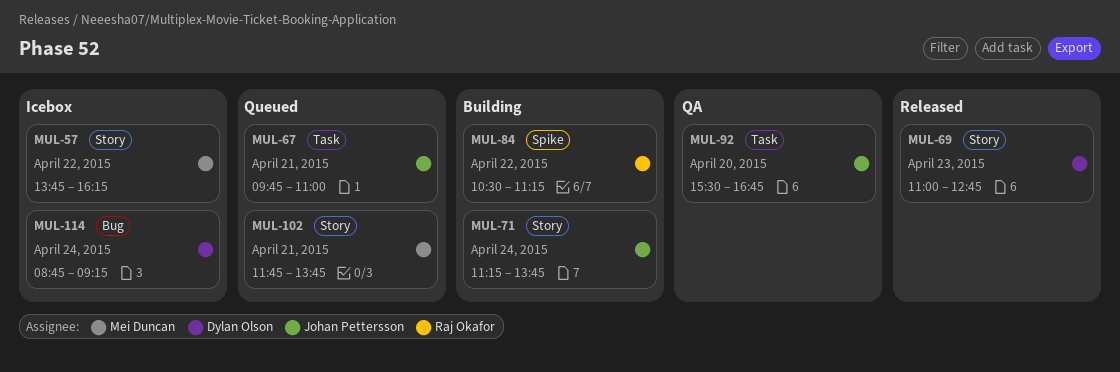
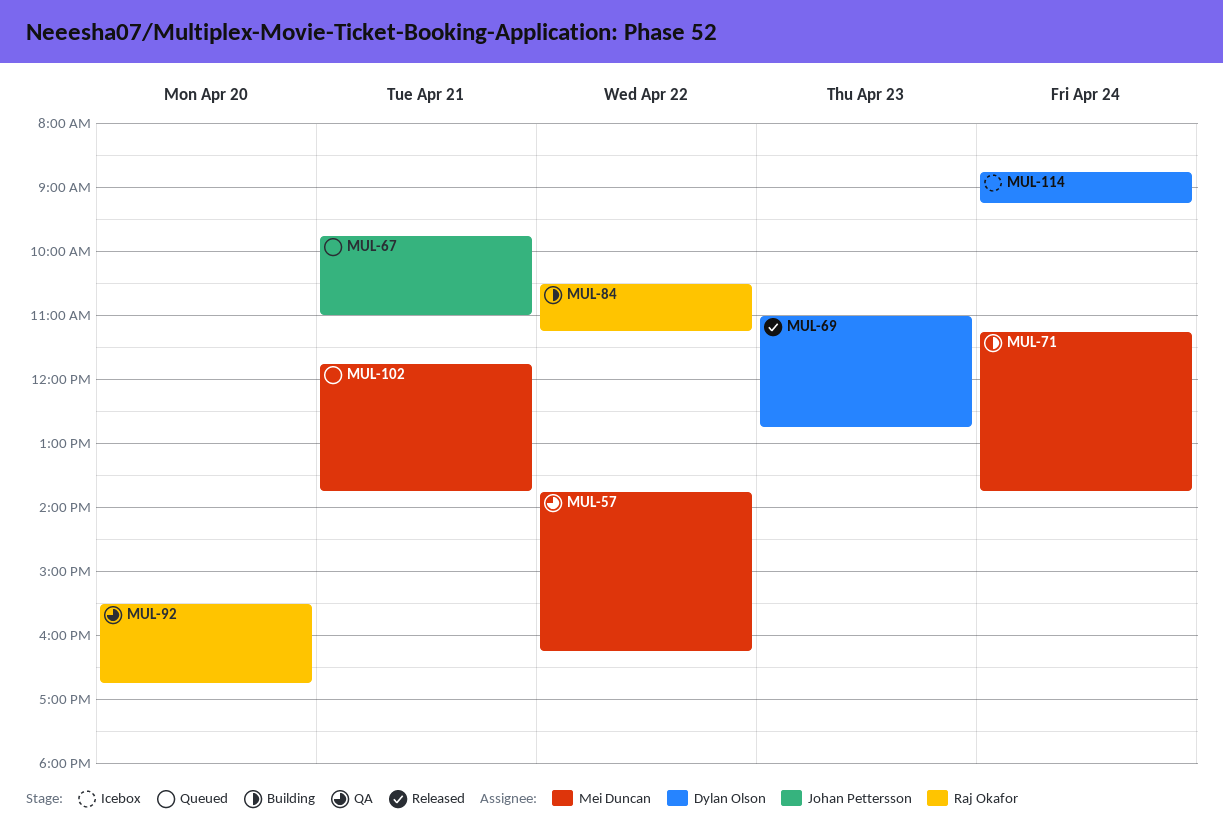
MUL-57, status: Icebox -> QA
MUL-71, owner: Johan Pettersson -> Mei Duncan
MUL-92, owner: Johan Pettersson -> Raj Okafor

